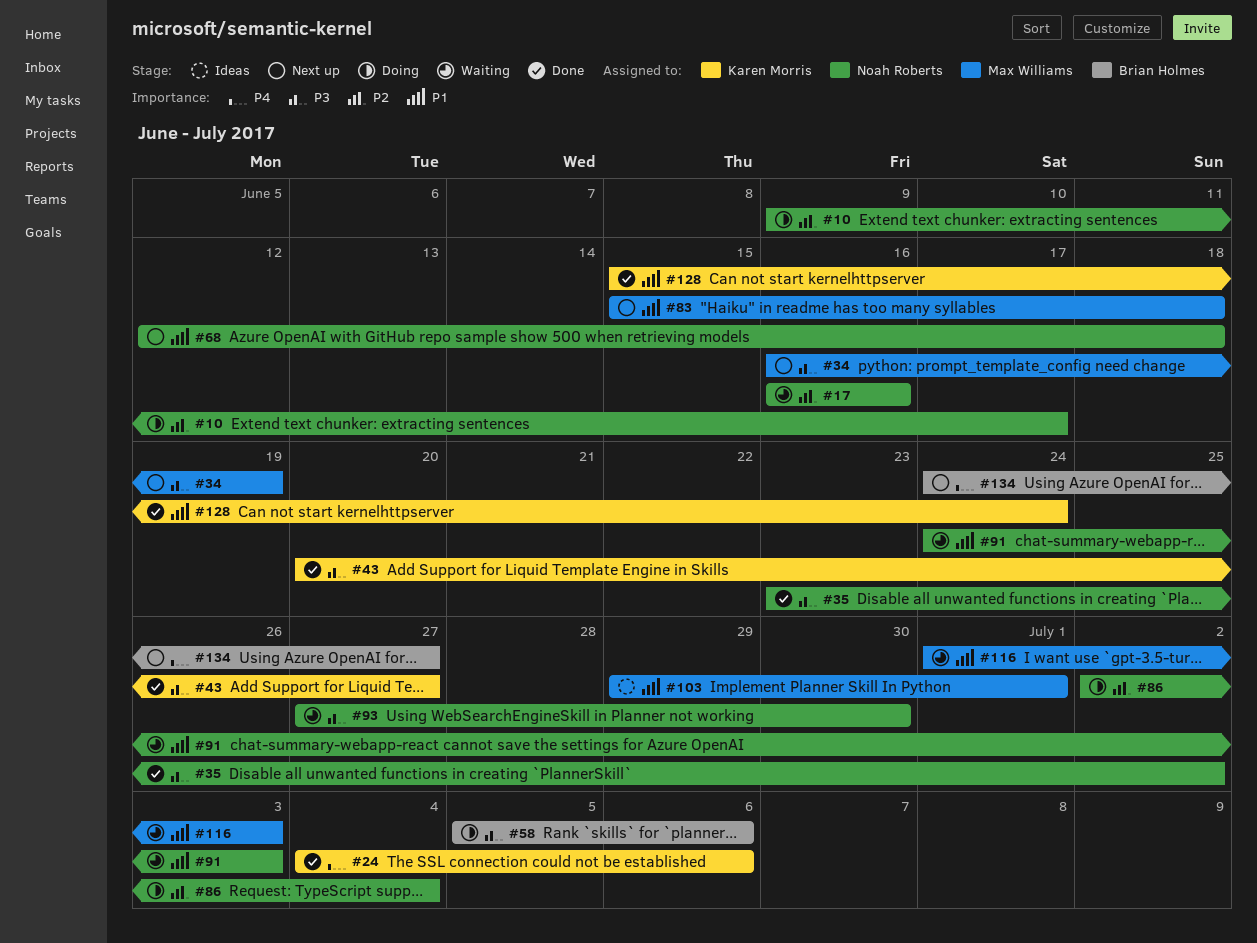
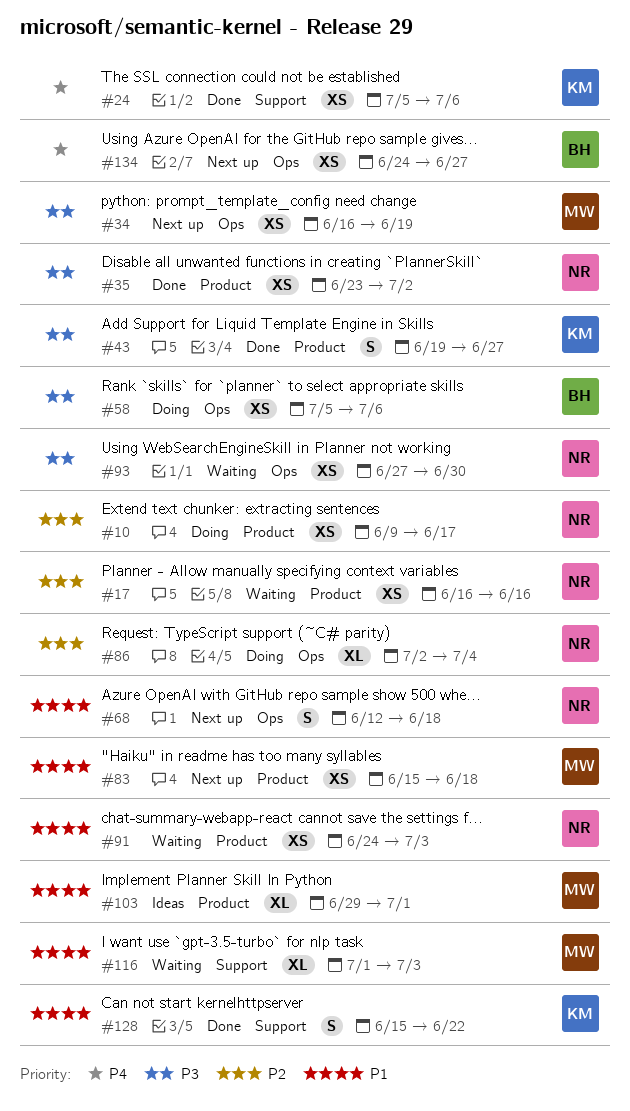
#24, start: Jul 4 -> Jul 5
#43, start: Jun 20 -> Jun 19
#128, due: Jun 24 -> Jun 22

